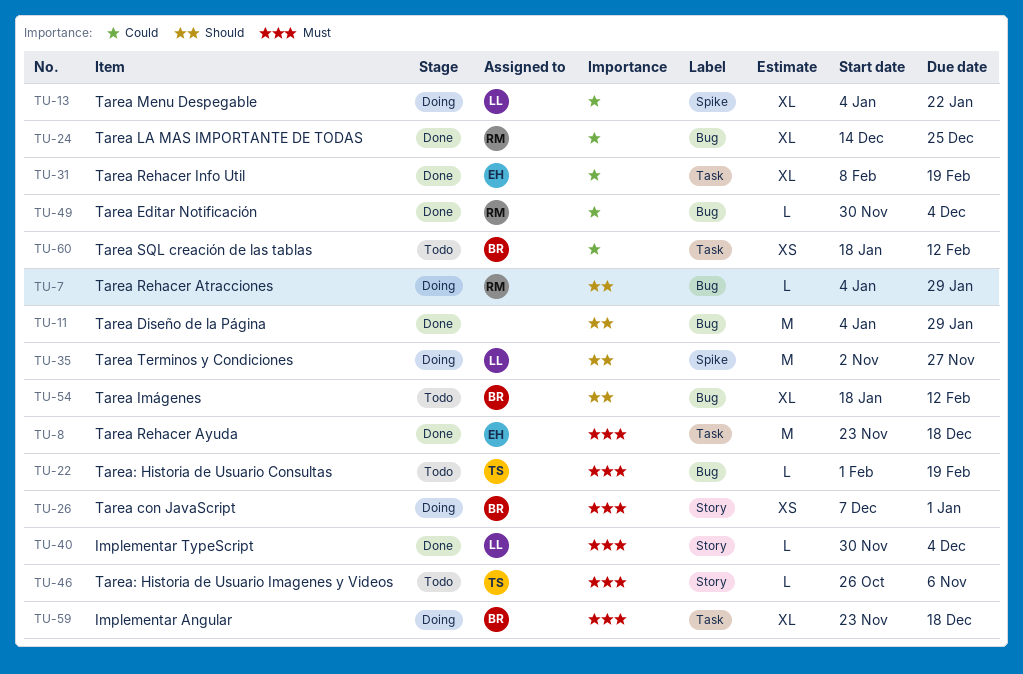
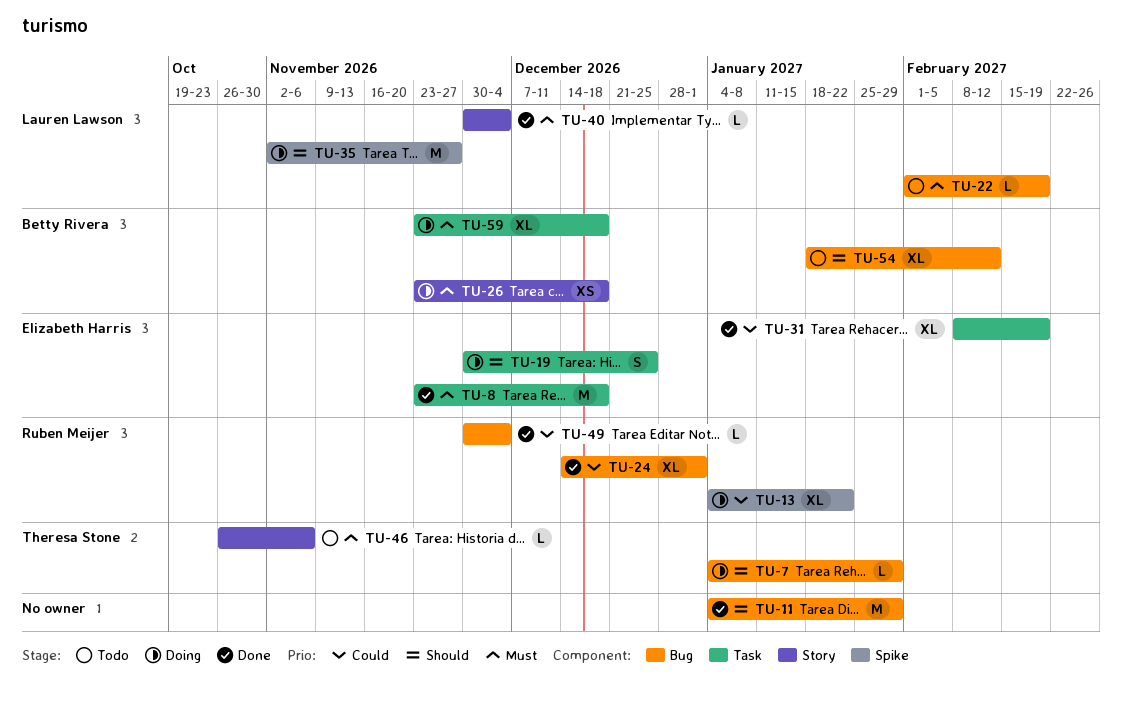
TU-7, owner: Ruben Meijer -> Theresa Stone
TU-13, owner: Lauren Lawson -> Ruben Meijer
TU-19: none -> present
TU-22, owner: Theresa Stone -> Lauren Lawson
TU-24, due: Dec 25 -> Jan 1
TU-26, start: Dec 7 -> Nov 23
TU-26, due: Jan 1 -> Dec 18
TU-60: present -> none

